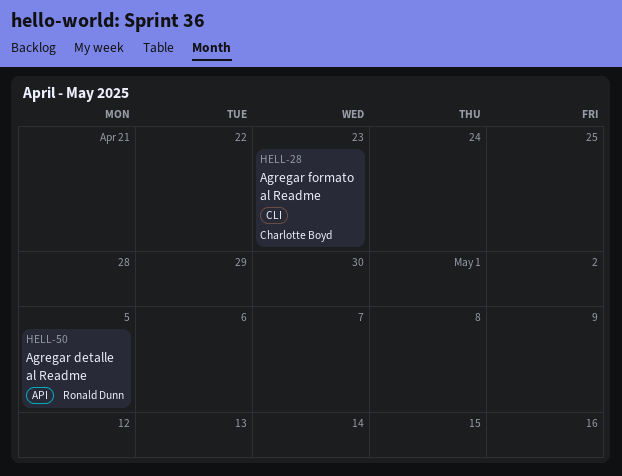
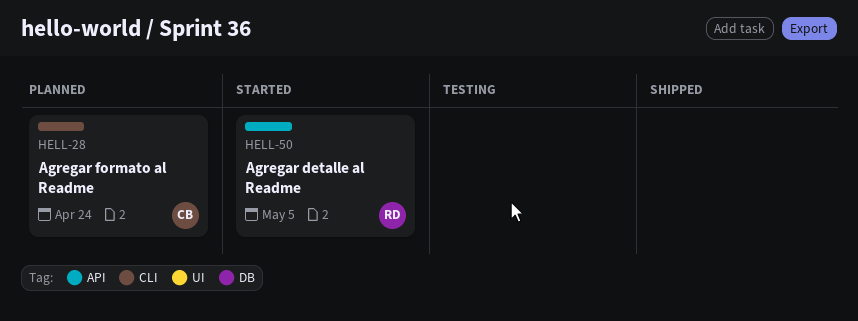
HELL-28, due: Apr 23 -> Apr 24

